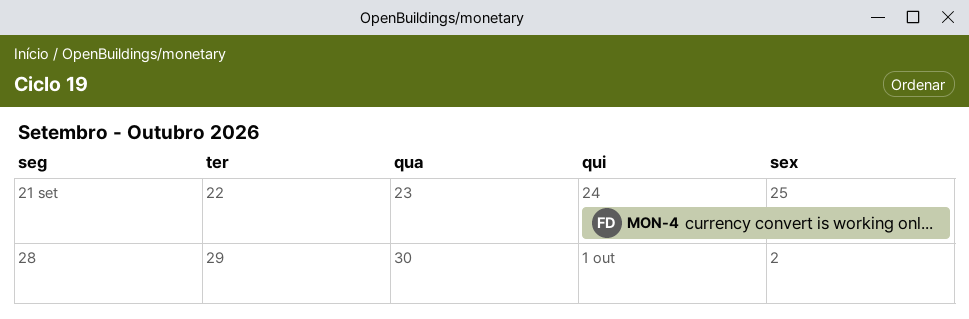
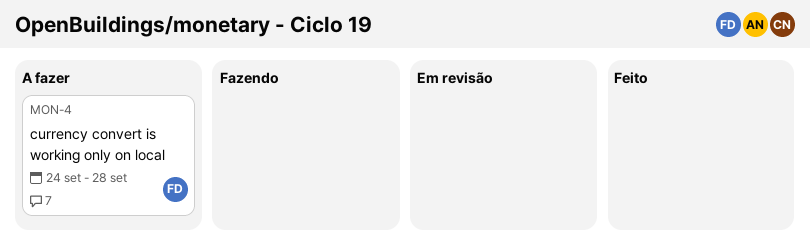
MON-4, due: Sep 25 -> Sep 28

